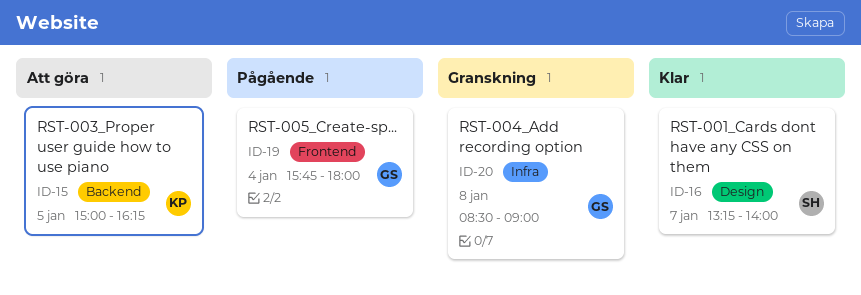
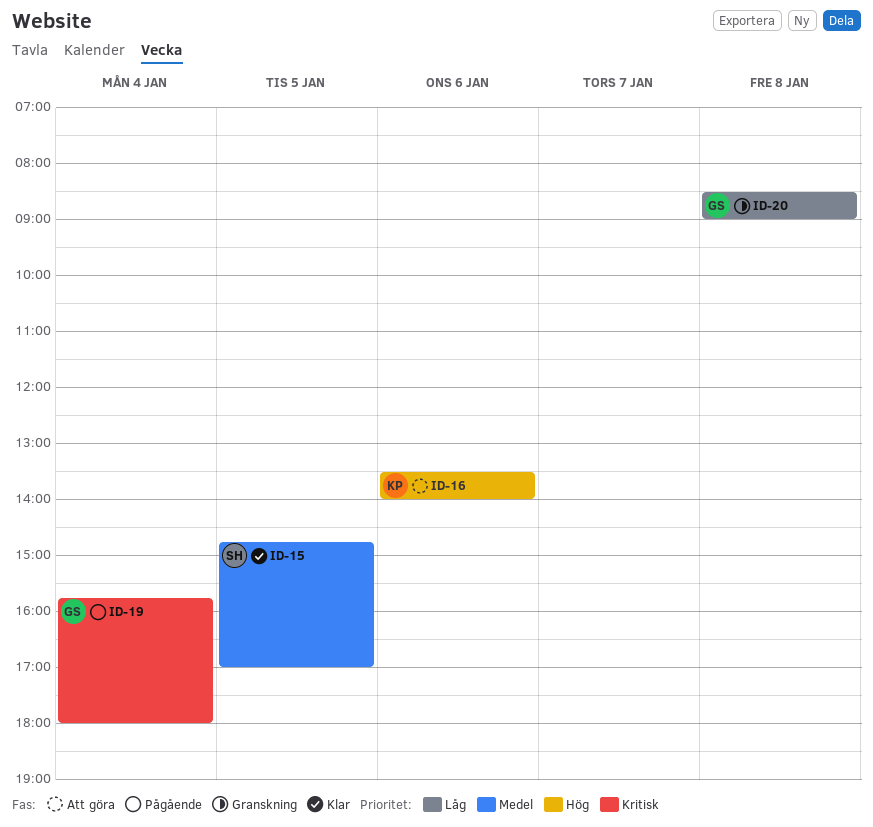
ID-15, status: Att göra -> Klar
ID-15, owner: KP -> SH
ID-15, begins: 15:00 -> 14:45
ID-15, ends: 16:15 -> 17:00
ID-16, status: Klar -> Att göra
ID-16, owner: SH -> KP
ID-16, day: Jan 7 -> Jan 6
ID-16, begins: 13:15 -> 13:30

